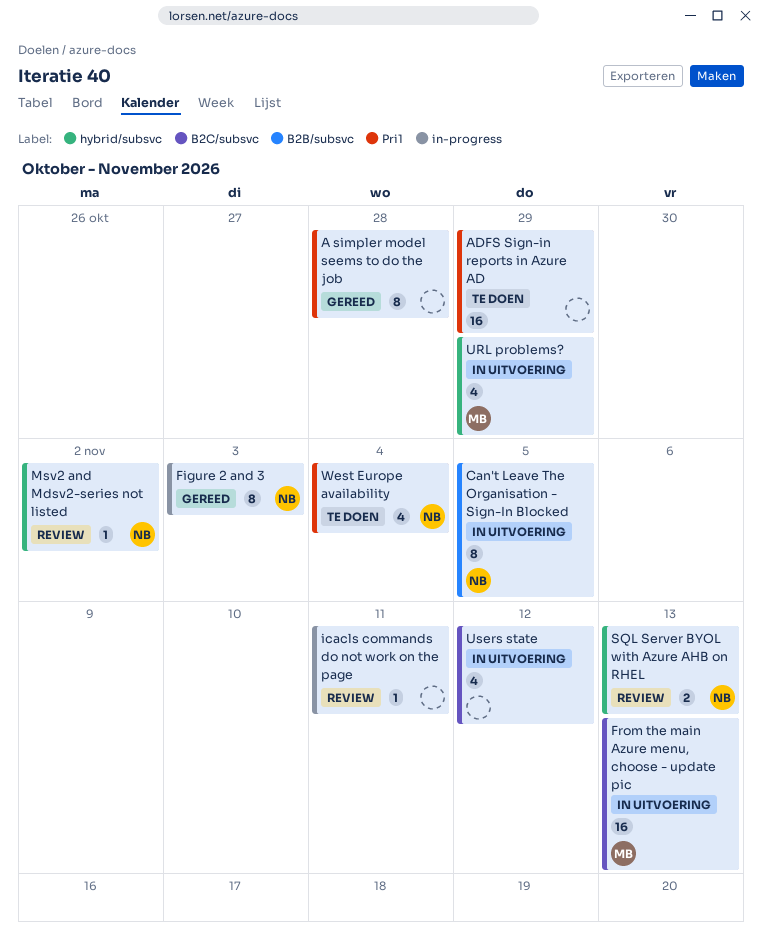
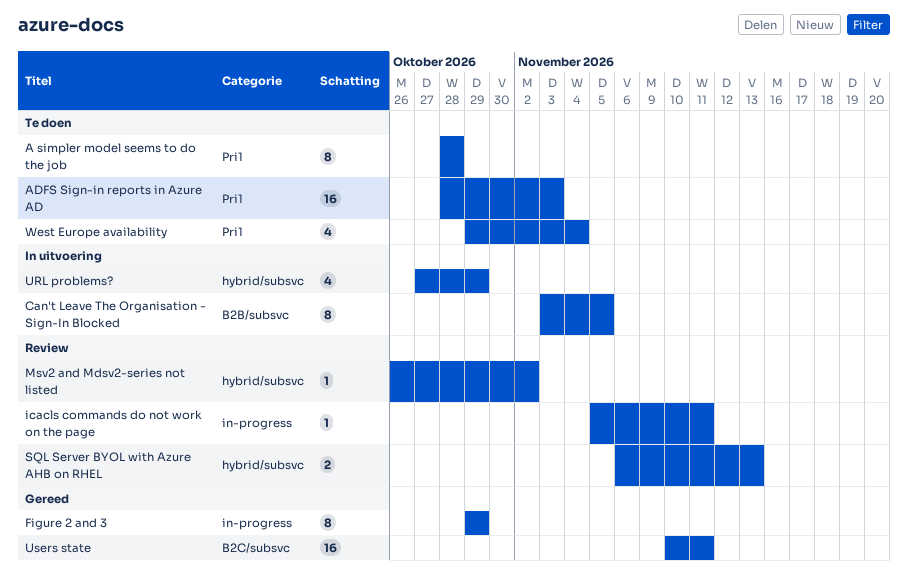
A simpler model seems to do the job, status: Gereed -> Te doen
ADFS Sign-in reports in Azure AD, due: Oct 29 -> Nov 3
Figure 2 and 3, due: Nov 3 -> Oct 29
From the main Azure menu, choose - update pic: present -> none
Users state, status: In uitvoering -> Gereed
Users state, estimate: 4 -> 16
Users state, due: Nov 12 -> Nov 11

